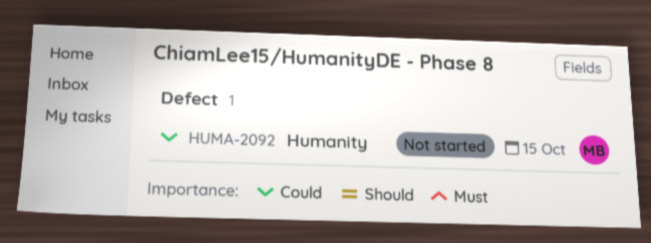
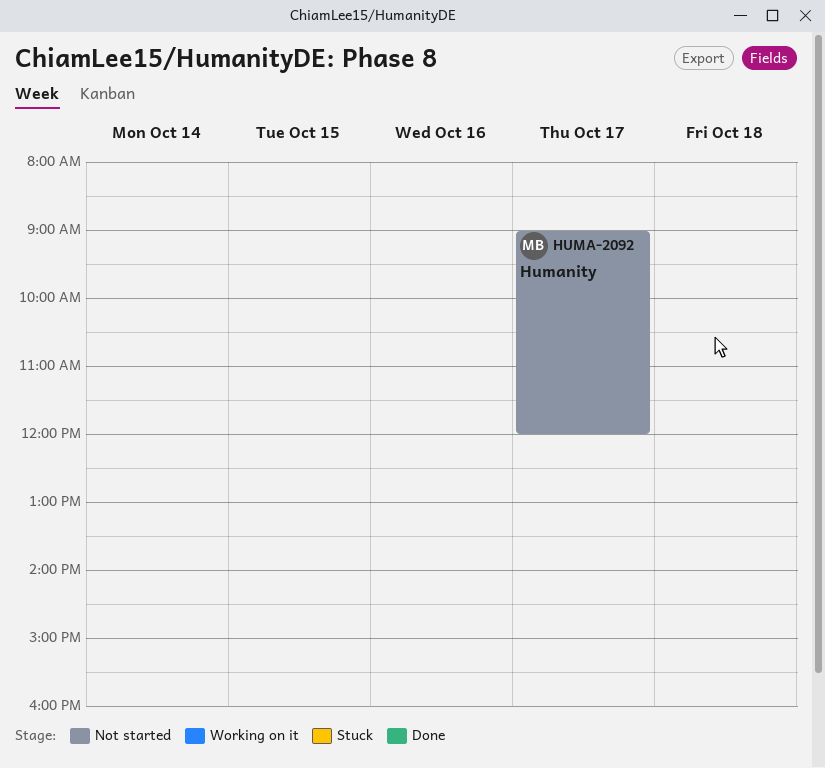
HUMA-2092, day: Oct 15 -> Oct 17

